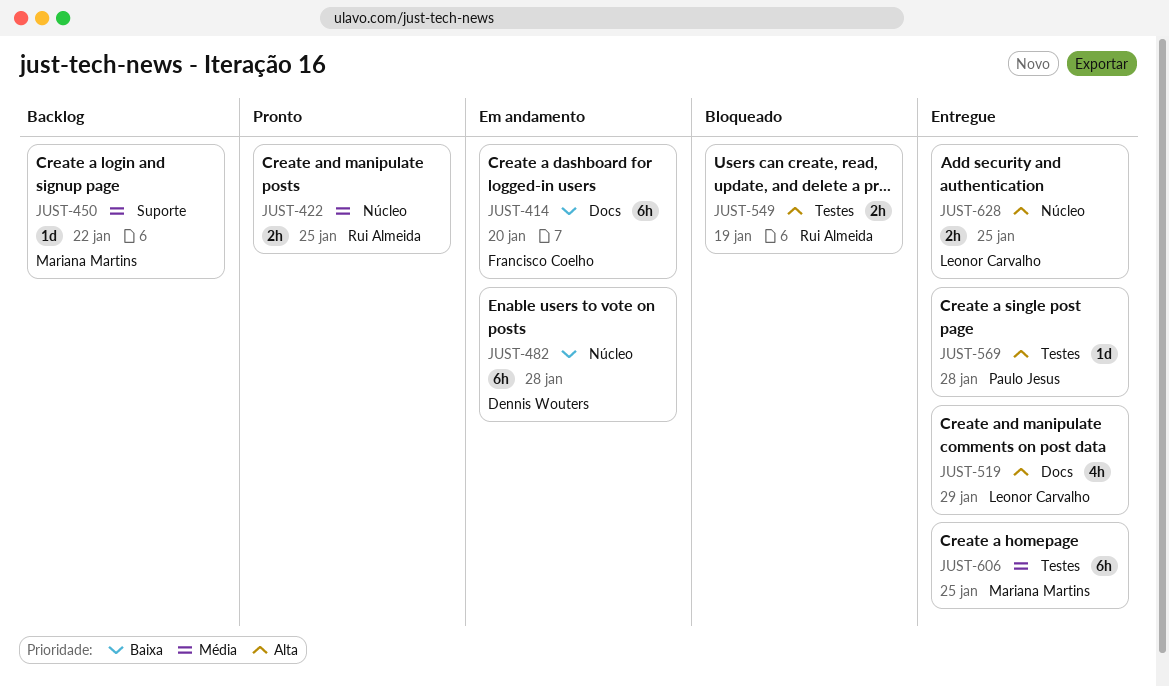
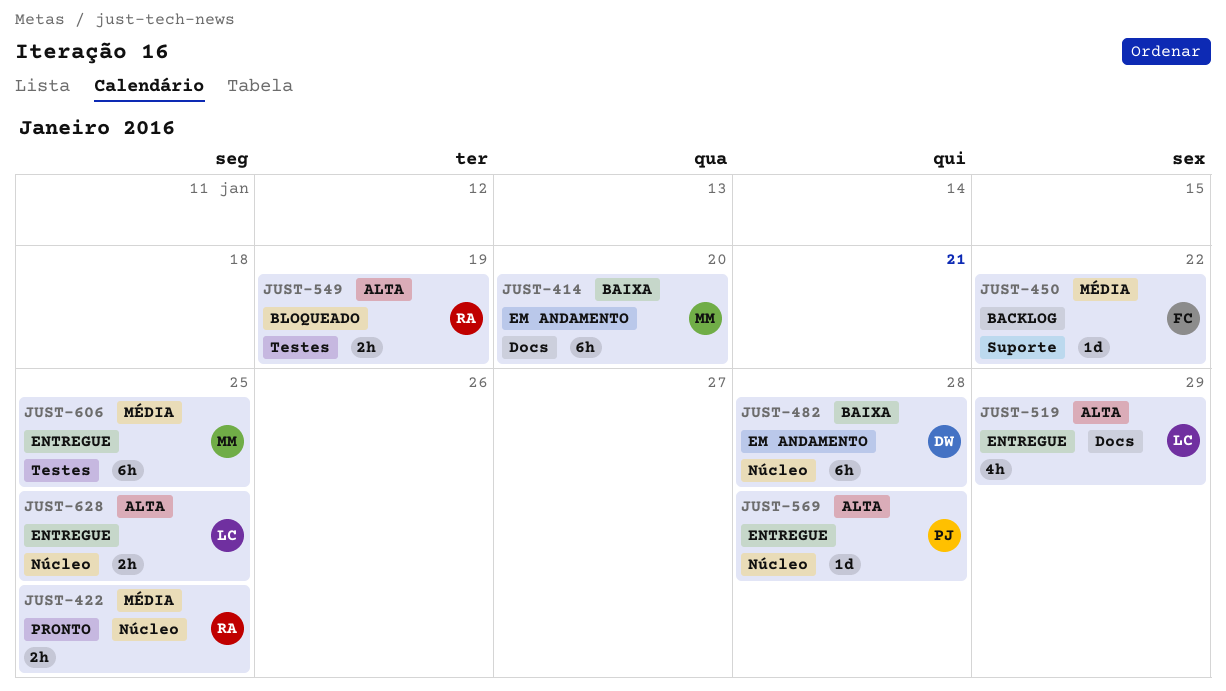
JUST-414, owner: Francisco Coelho -> Mariana Martins
JUST-450, owner: Mariana Martins -> Francisco Coelho
JUST-569, label: Testes -> Núcleo

